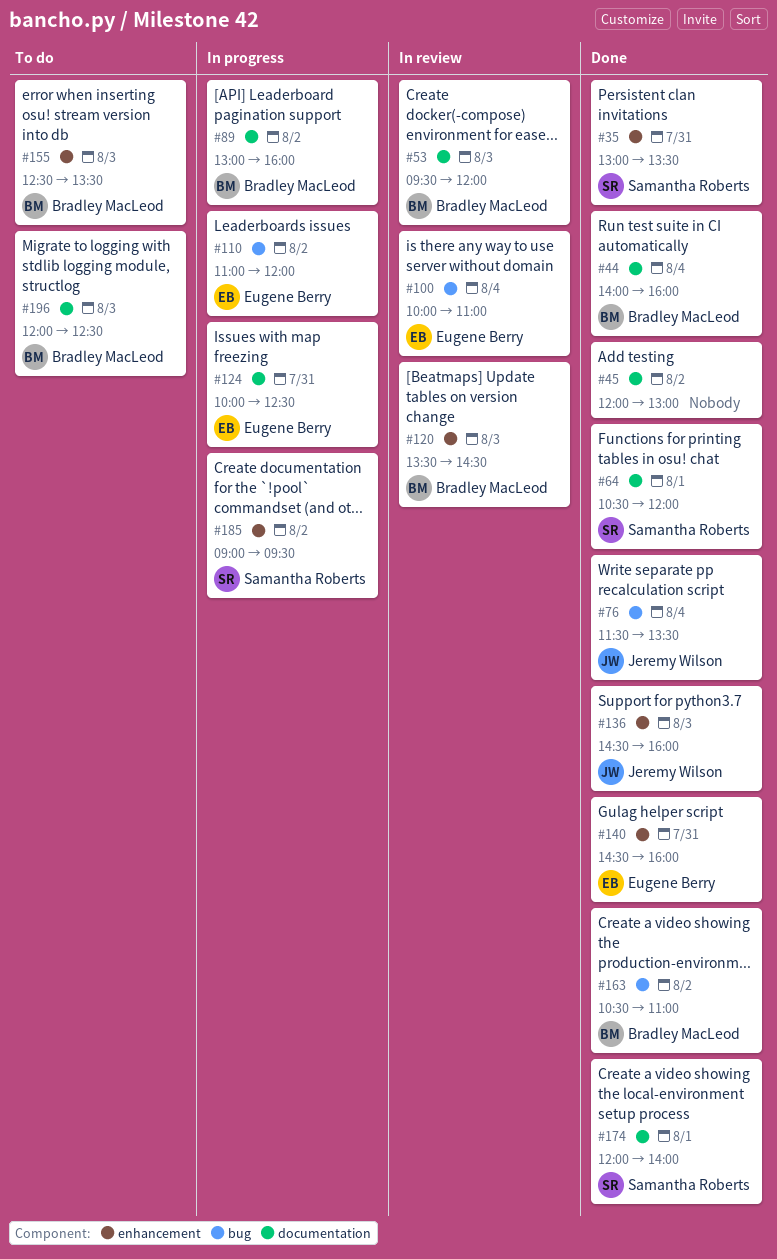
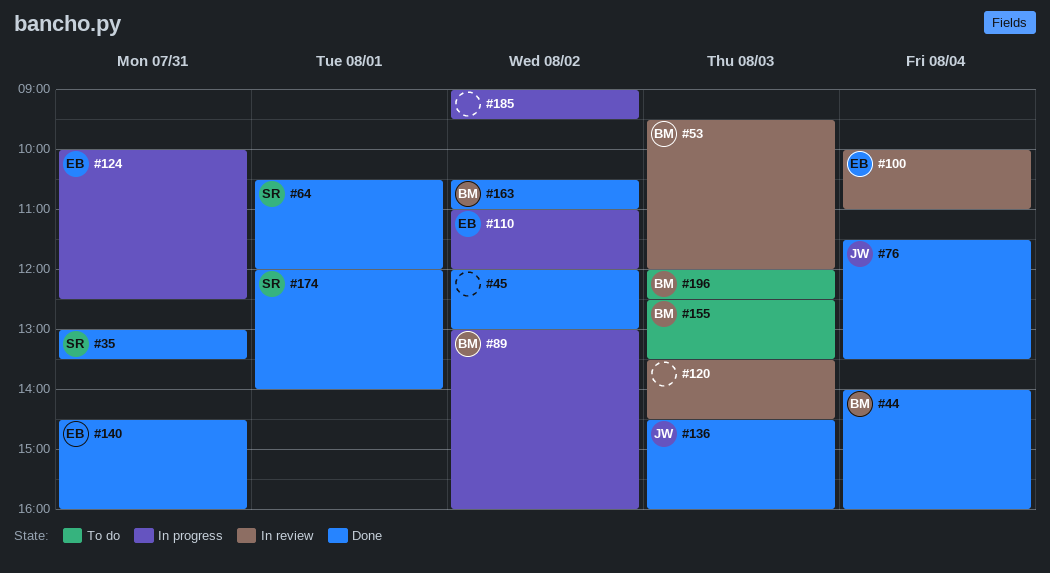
#120, owner: Bradley MacLeod -> none
#185, owner: Samantha Roberts -> none

